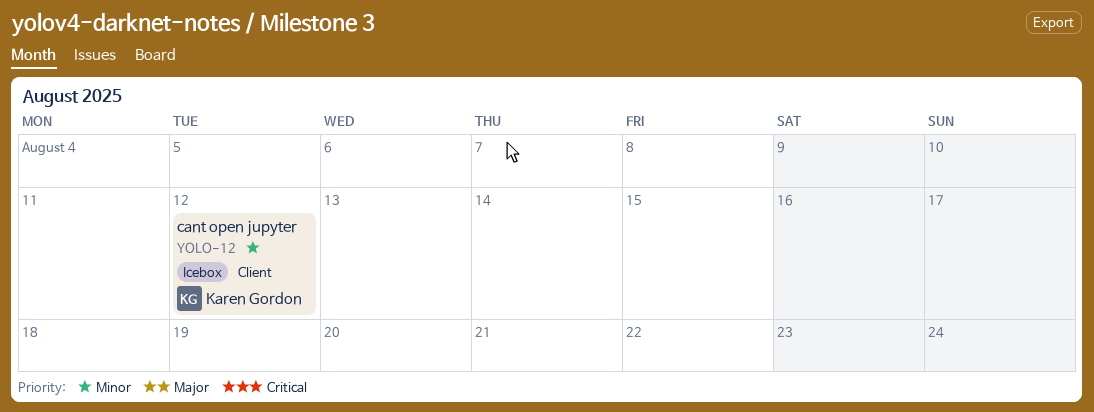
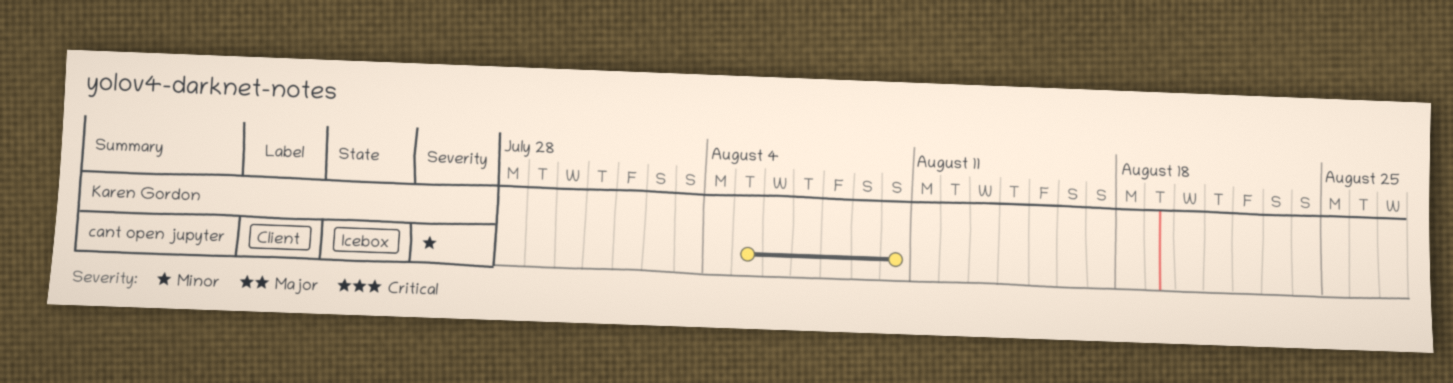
cant open jupyter, due: Aug 12 -> Aug 10

